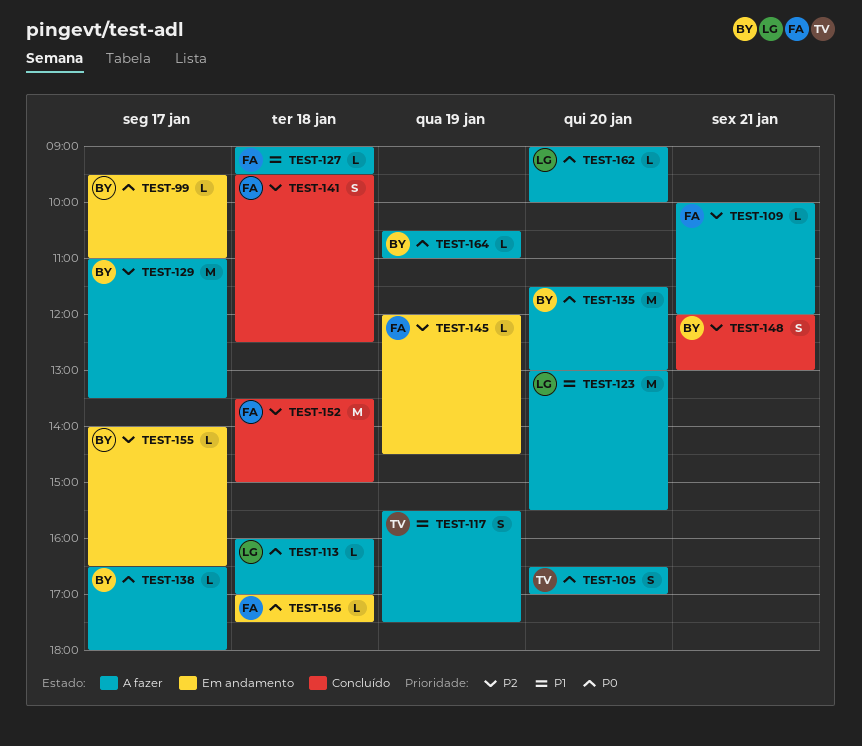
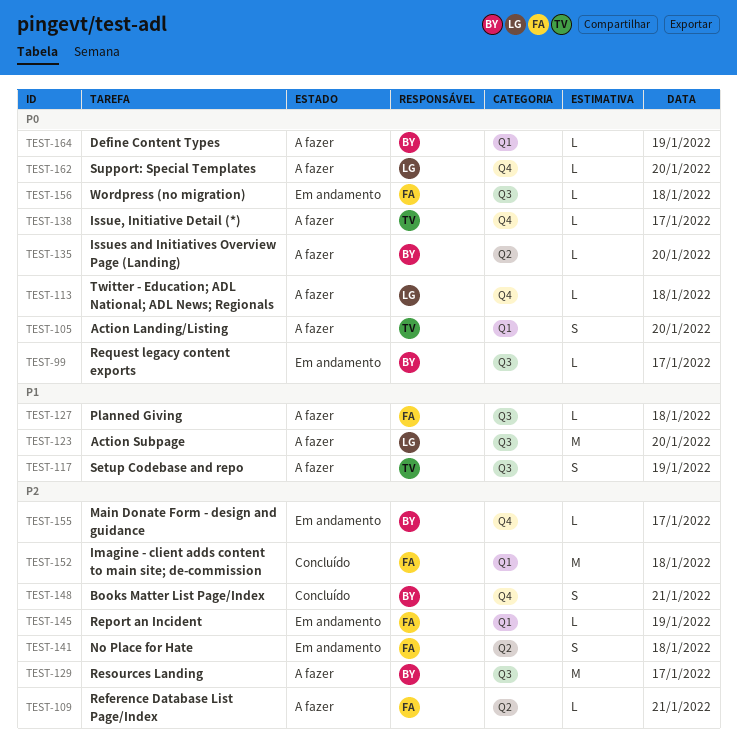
TEST-135, estimate: M -> L
TEST-138, owner: BY -> TV
TEST-141, status: Concluído -> Em andamento

